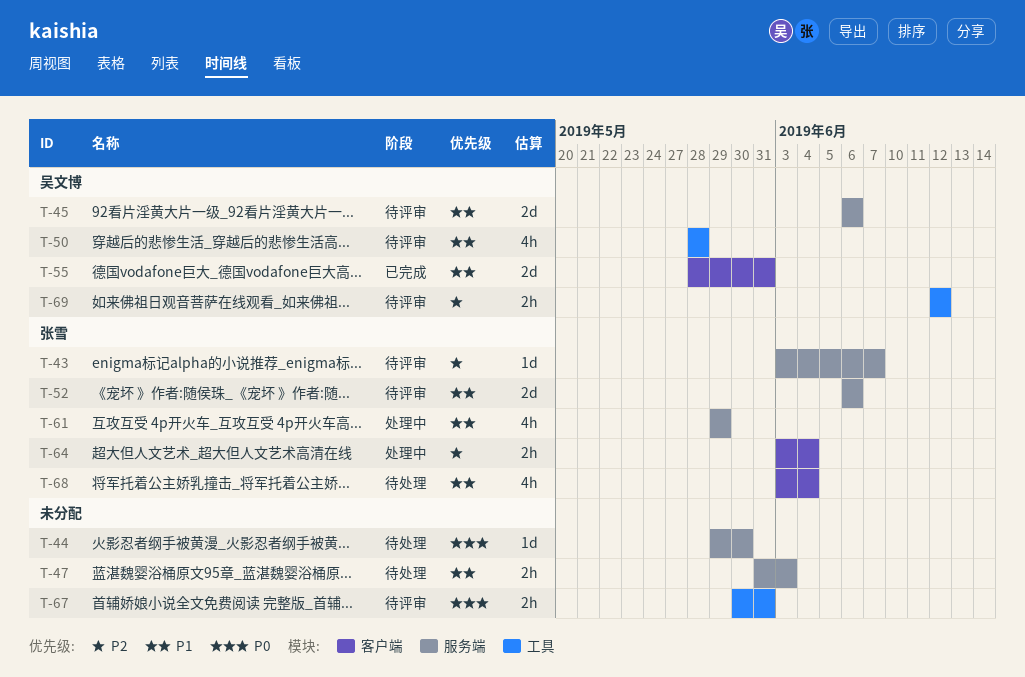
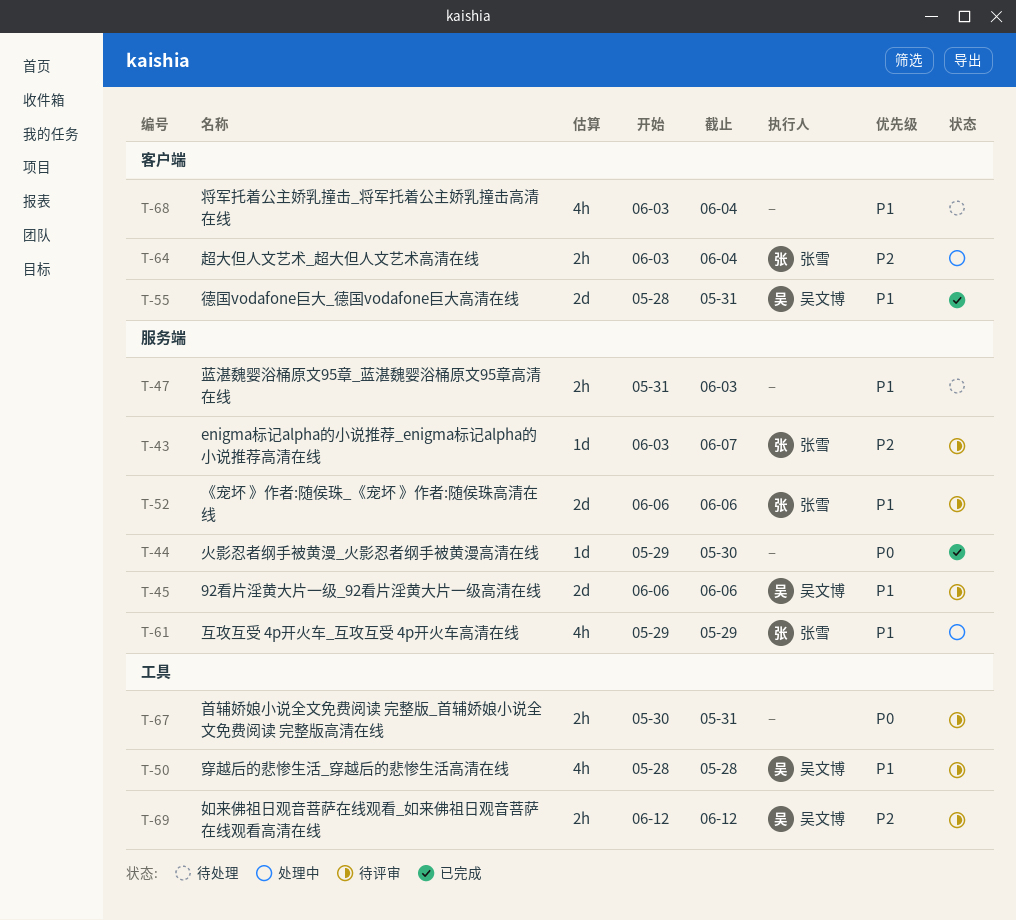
T-44, status: 待处理 -> 已完成
T-68, owner: 张雪 -> none

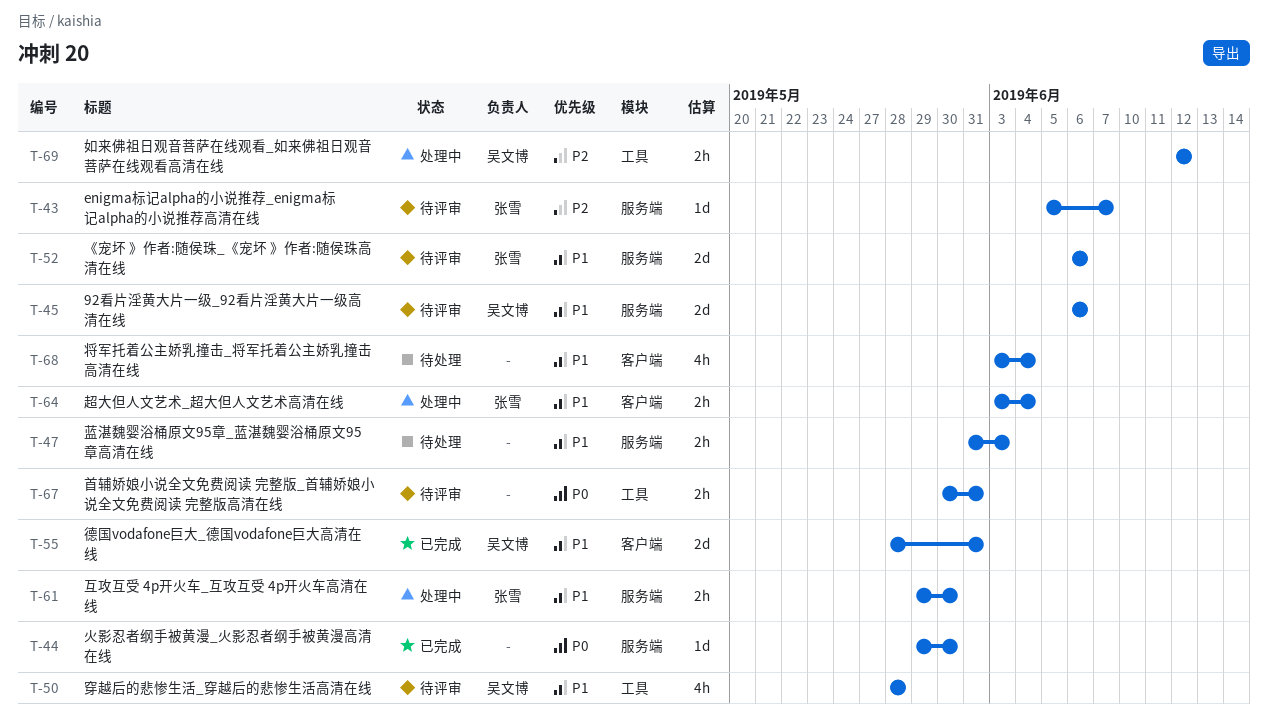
T-43, start: Jun 3 -> Jun 5
T-61, estimate: 4h -> 2h
T-61, due: May 29 -> May 30
T-64, priority: P2 -> P1
T-69, status: 待评审 -> 处理中

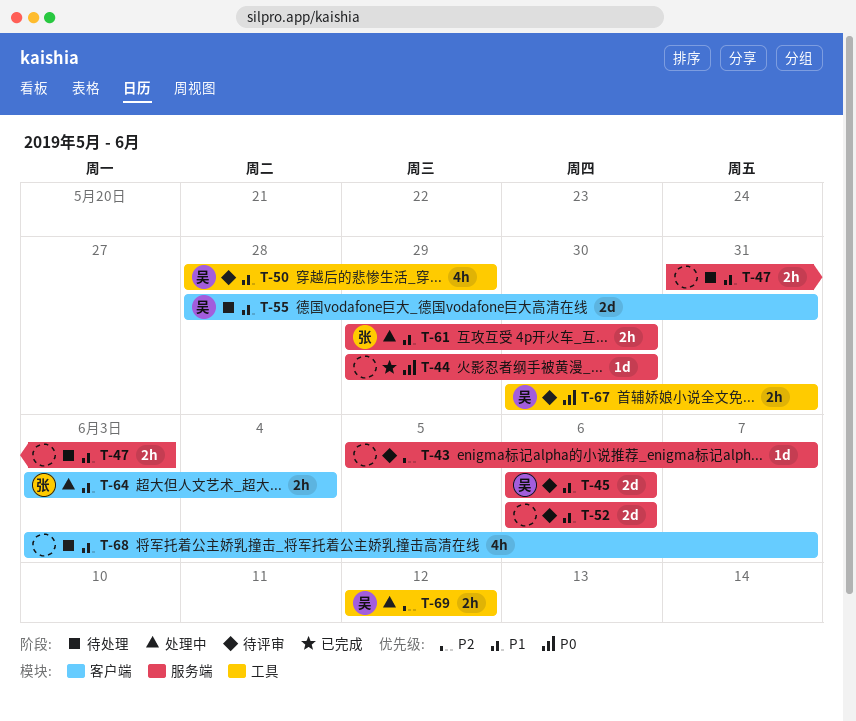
T-43, owner: 张雪 -> none
T-50, due: May 28 -> May 29
T-52, owner: 张雪 -> none
T-55, status: 已完成 -> 待处理
T-67, owner: none -> 吴文博
T-68, due: Jun 4 -> Jun 7

